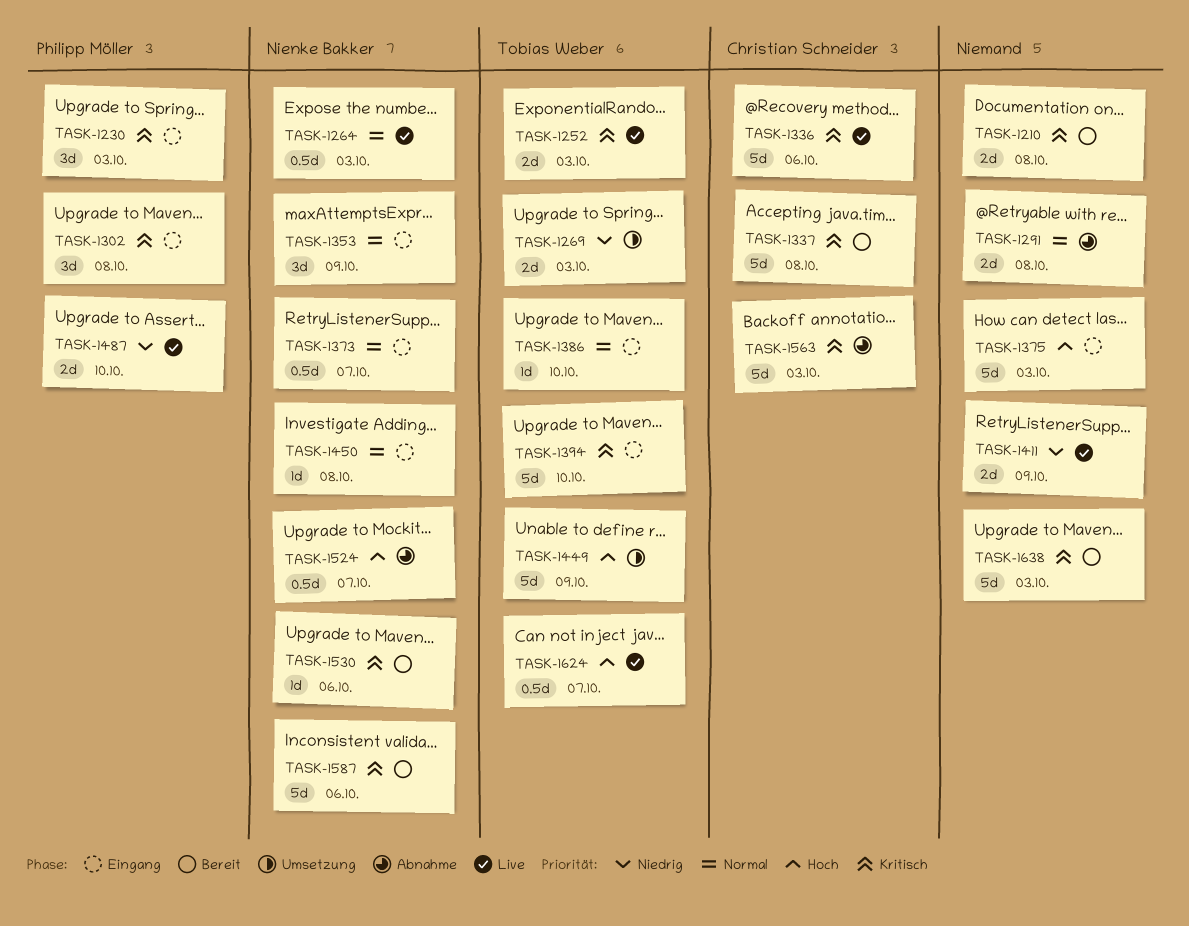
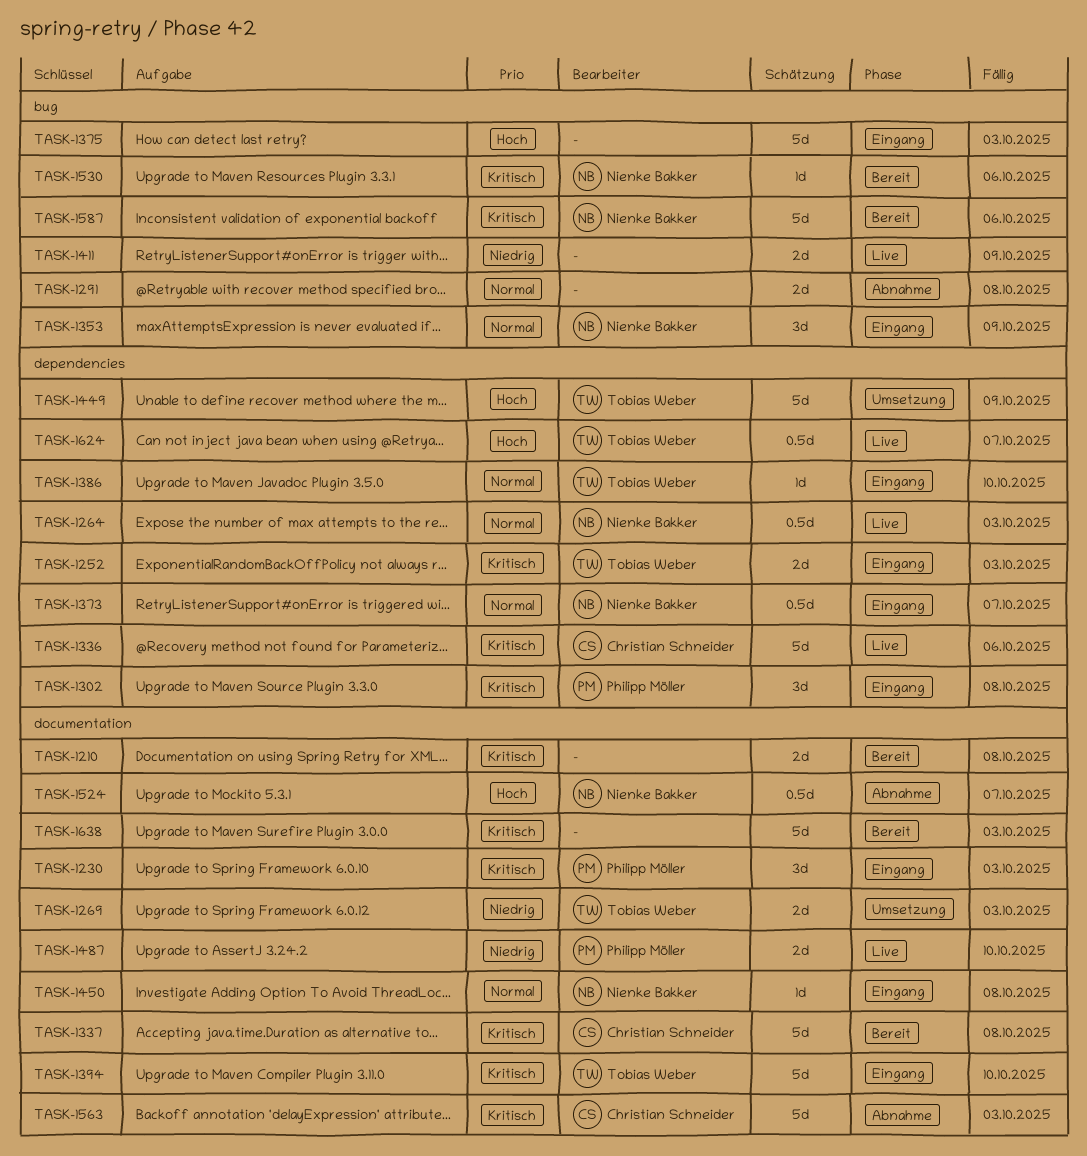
TASK-1252, status: Live -> Eingang

